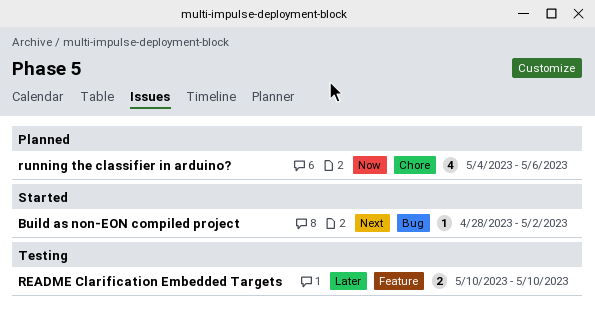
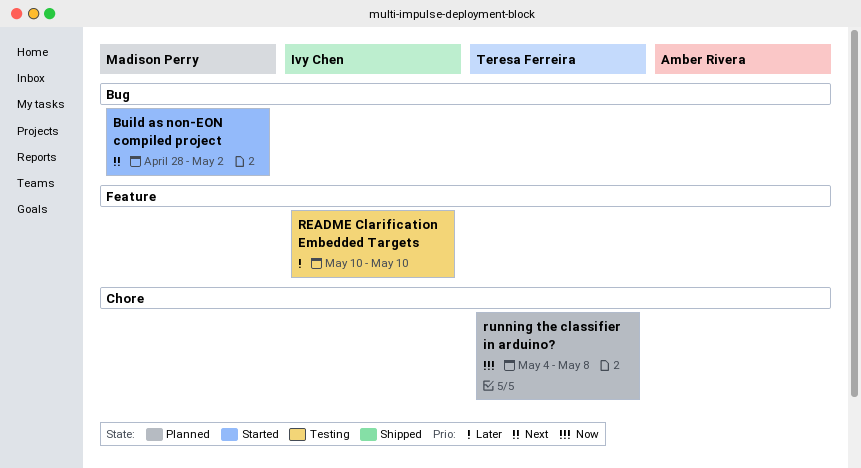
running the classifier in arduino?, due: May 6 -> May 8

